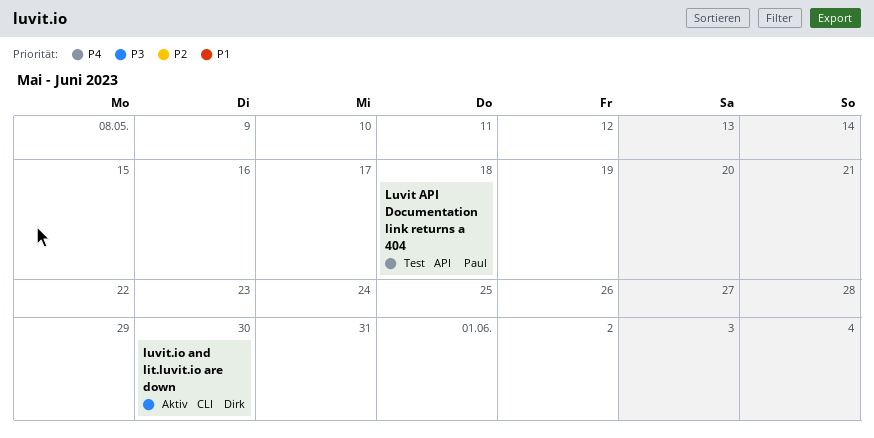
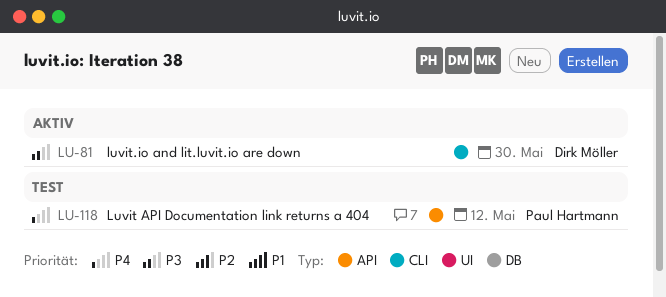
Luvit API Documentation link returns a 404, due: May 18 -> May 12

